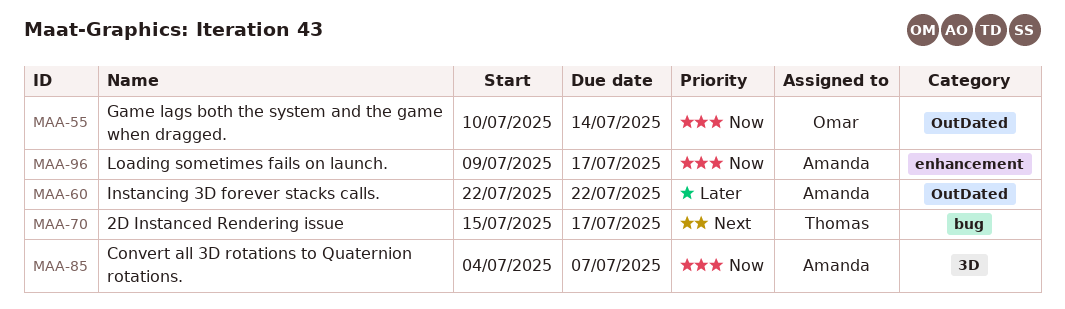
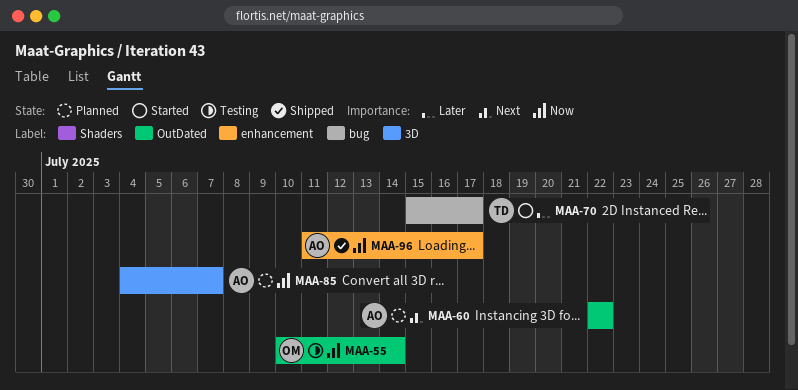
MAA-60, priority: Later -> Next
MAA-70, priority: Next -> Later
MAA-96, start: Jul 9 -> Jul 11

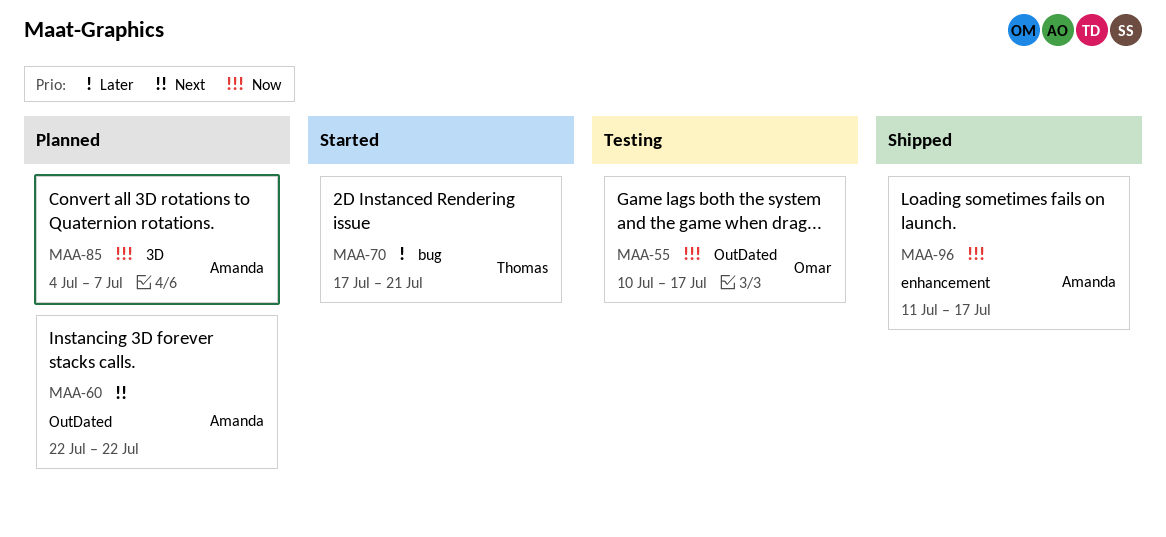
MAA-55, due: Jul 14 -> Jul 17
MAA-70, start: Jul 15 -> Jul 17
MAA-70, due: Jul 17 -> Jul 21

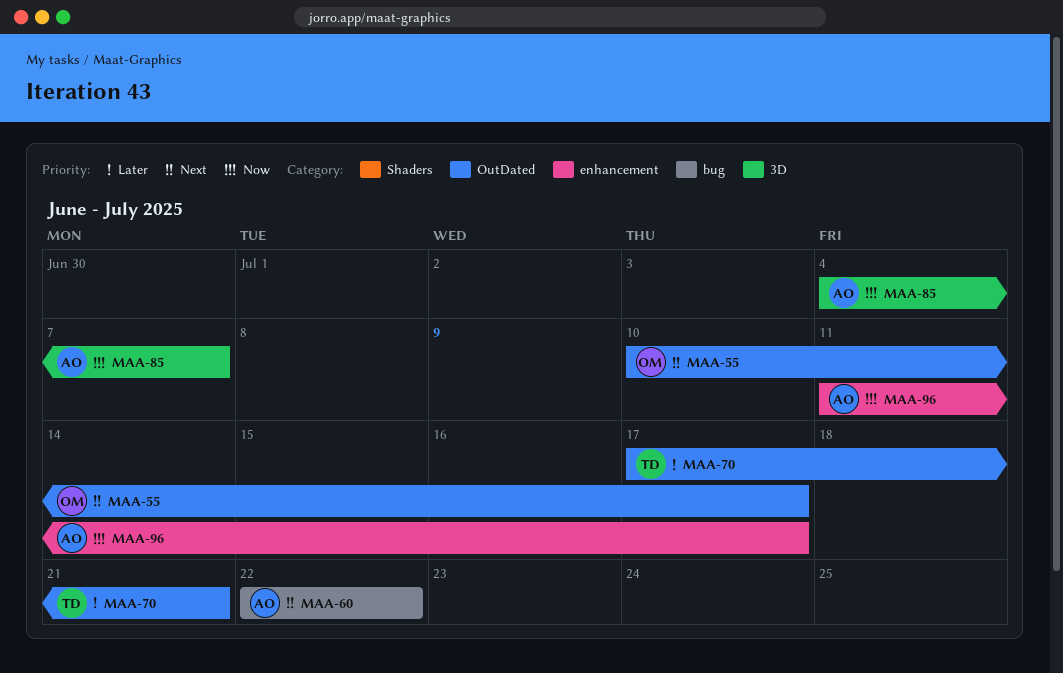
MAA-55, priority: Now -> Next
MAA-60, label: OutDated -> bug
MAA-70, label: bug -> OutDated

